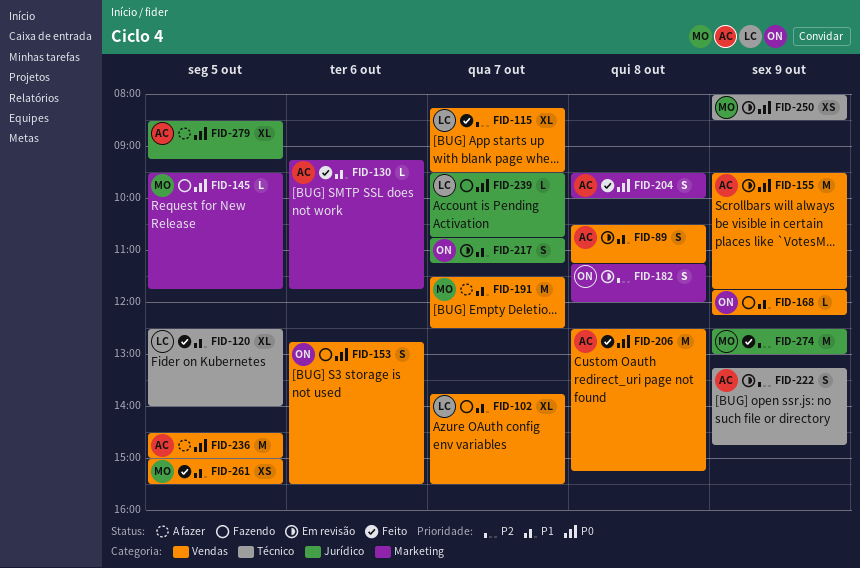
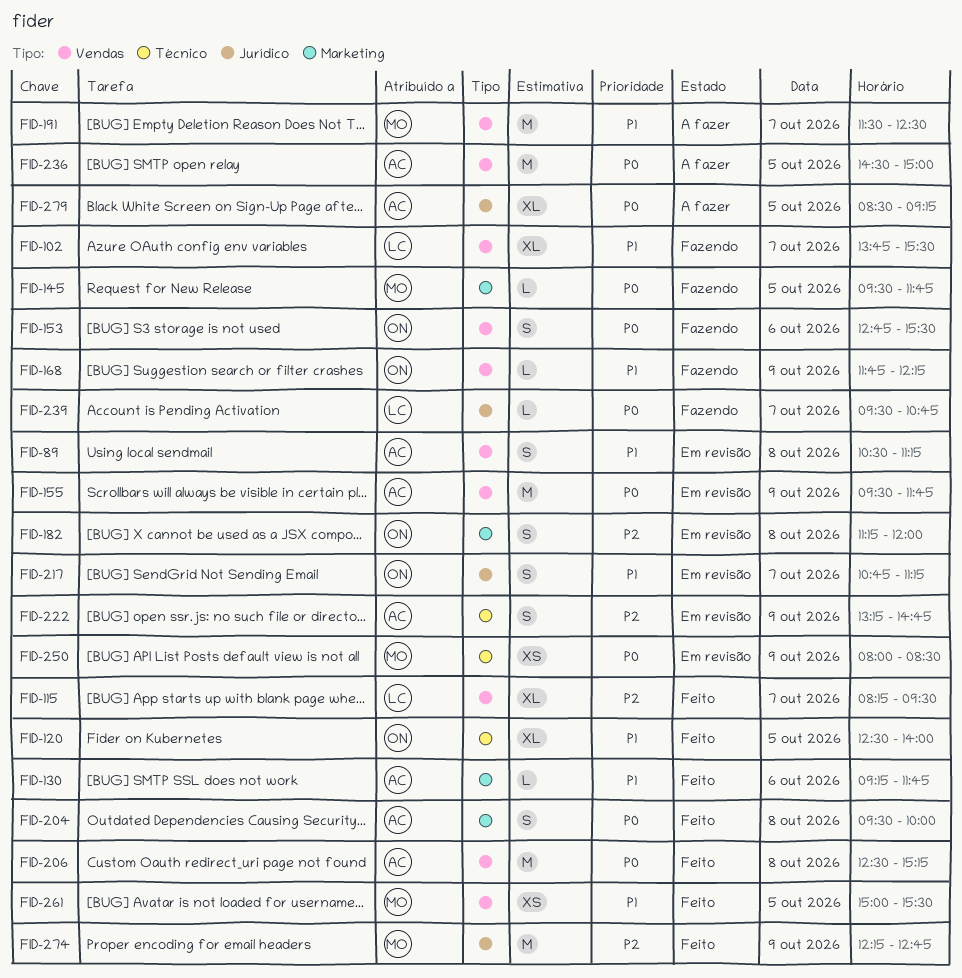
FID-120, owner: LC -> ON
FID-274, begins: 12:30 -> 12:15
FID-274, ends: 13:00 -> 12:45

